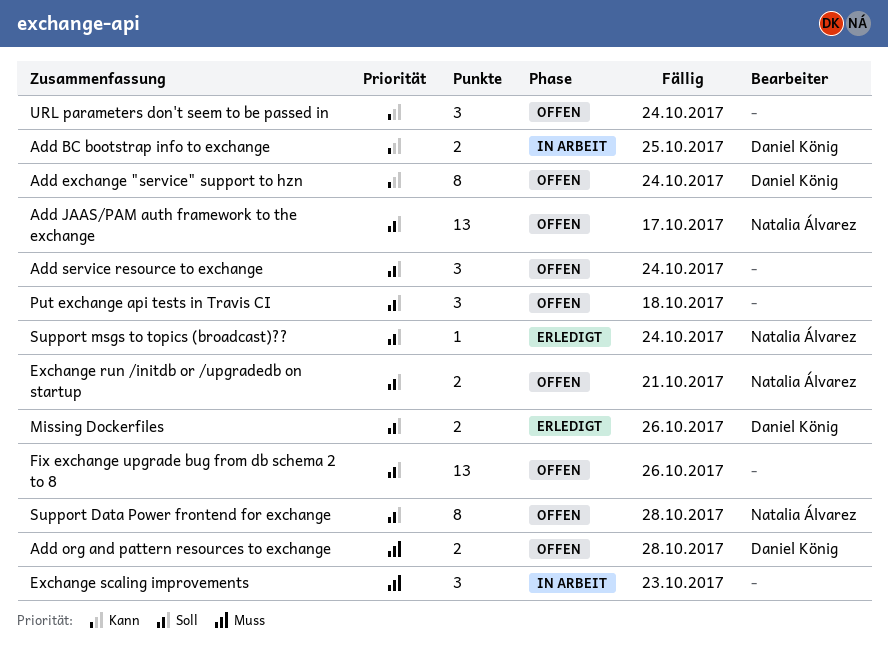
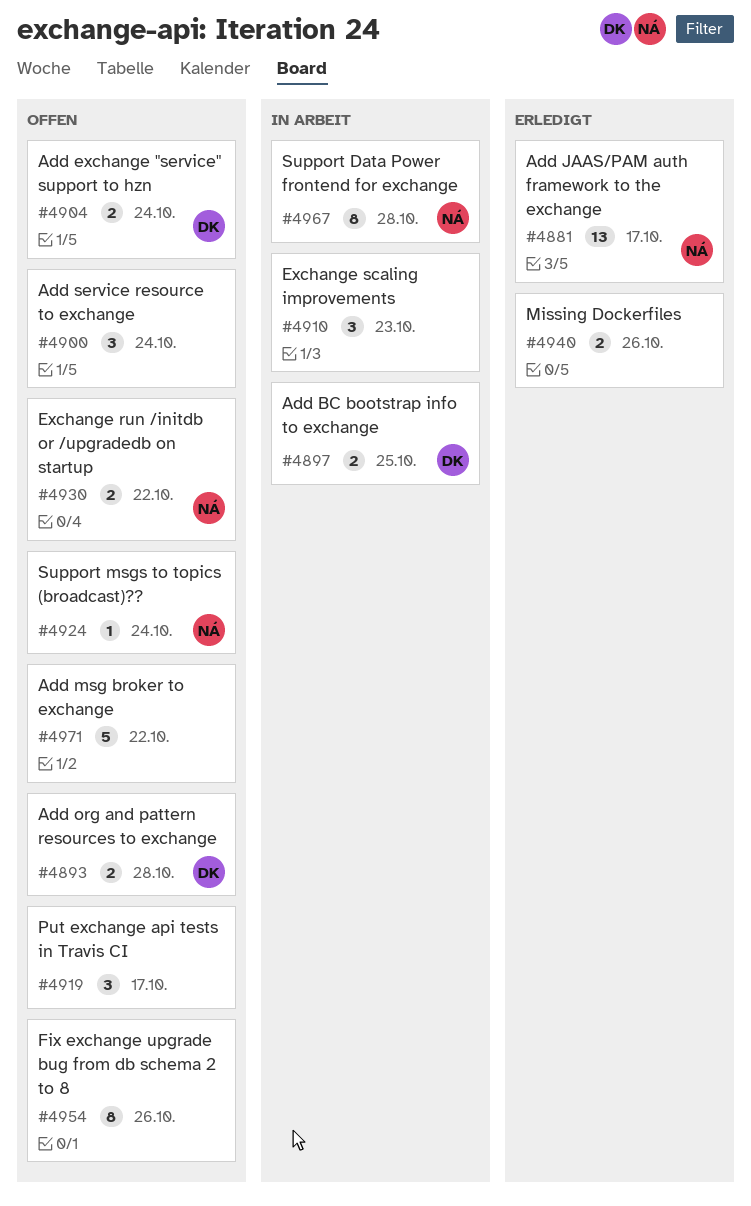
Add exchange "service" support to hzn, estimate: 8 -> 2
Add JAAS/PAM auth framework to the exchange, status: Offen -> Erledigt
Add msg broker to exchange: none -> present
Exchange run /initdb or /upgradedb on startup, due: Oct 21 -> Oct 22
Fix exchange upgrade bug from db schema 2 to 8, estimate: 13 -> 8
Missing Dockerfiles, owner: Daniel König -> none
Put exchange api tests in Travis CI, due: Oct 18 -> Oct 17
Support Data Power frontend for exchange, status: Offen -> In Arbeit
Support msgs to topics (broadcast)??, status: Erledigt -> Offen
URL parameters don't seem to be passed in: present -> none

